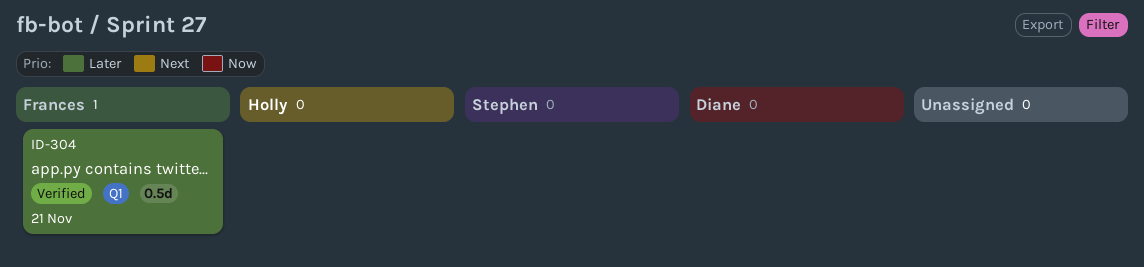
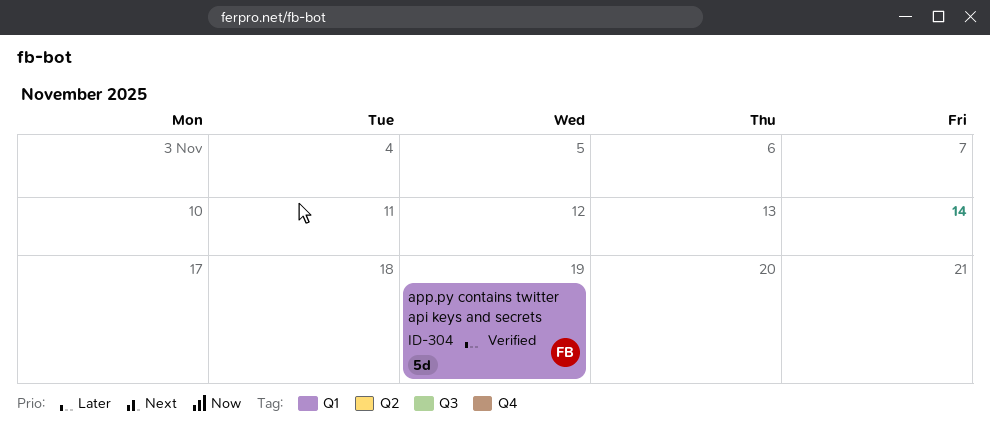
ID-304, estimate: 0.5d -> 5d
ID-304, due: Nov 21 -> Nov 19

